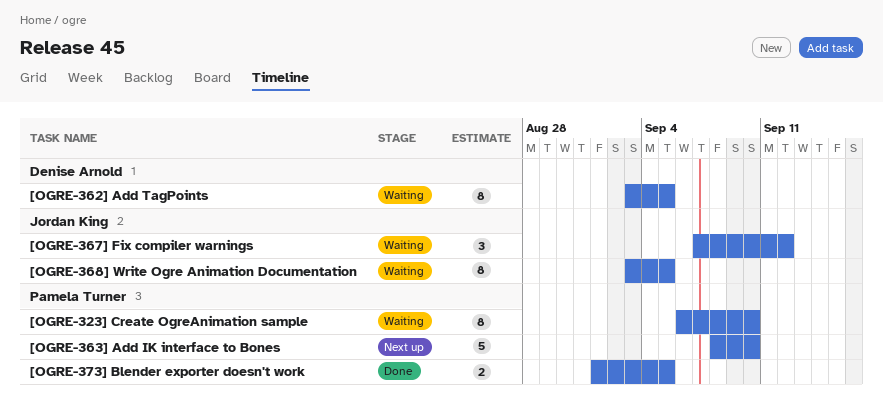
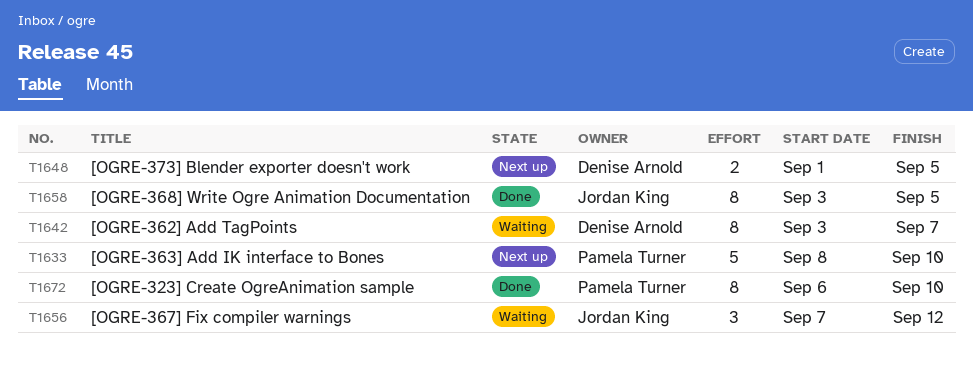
[OGRE-323] Create OgreAnimation sample, status: Waiting -> Done
[OGRE-362] Add TagPoints, due: Sep 5 -> Sep 7
[OGRE-368] Write Ogre Animation Documentation, status: Waiting -> Done
[OGRE-373] Blender exporter doesn't work, status: Done -> Next up
[OGRE-373] Blender exporter doesn't work, owner: Pamela Turner -> Denise Arnold

